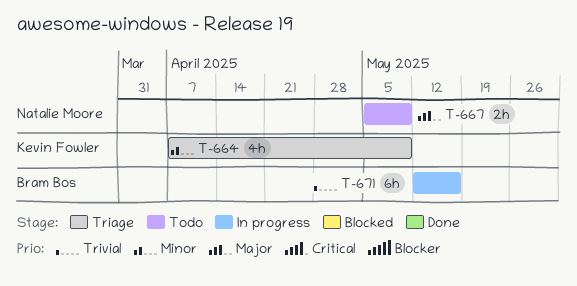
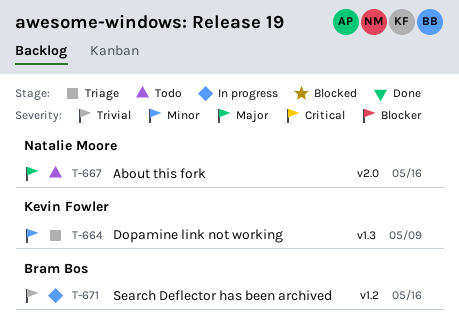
T-667, due: May 9 -> May 16

